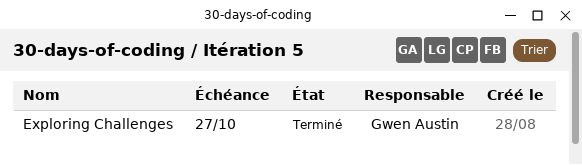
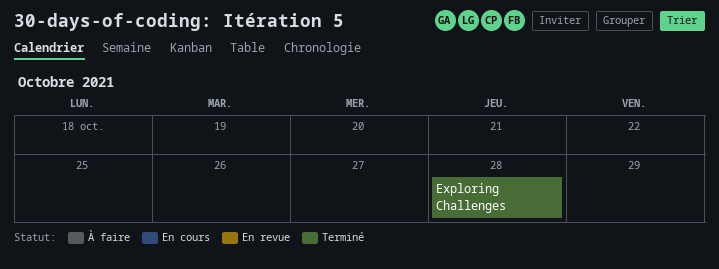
Exploring Challenges, due: Oct 27 -> Oct 28

